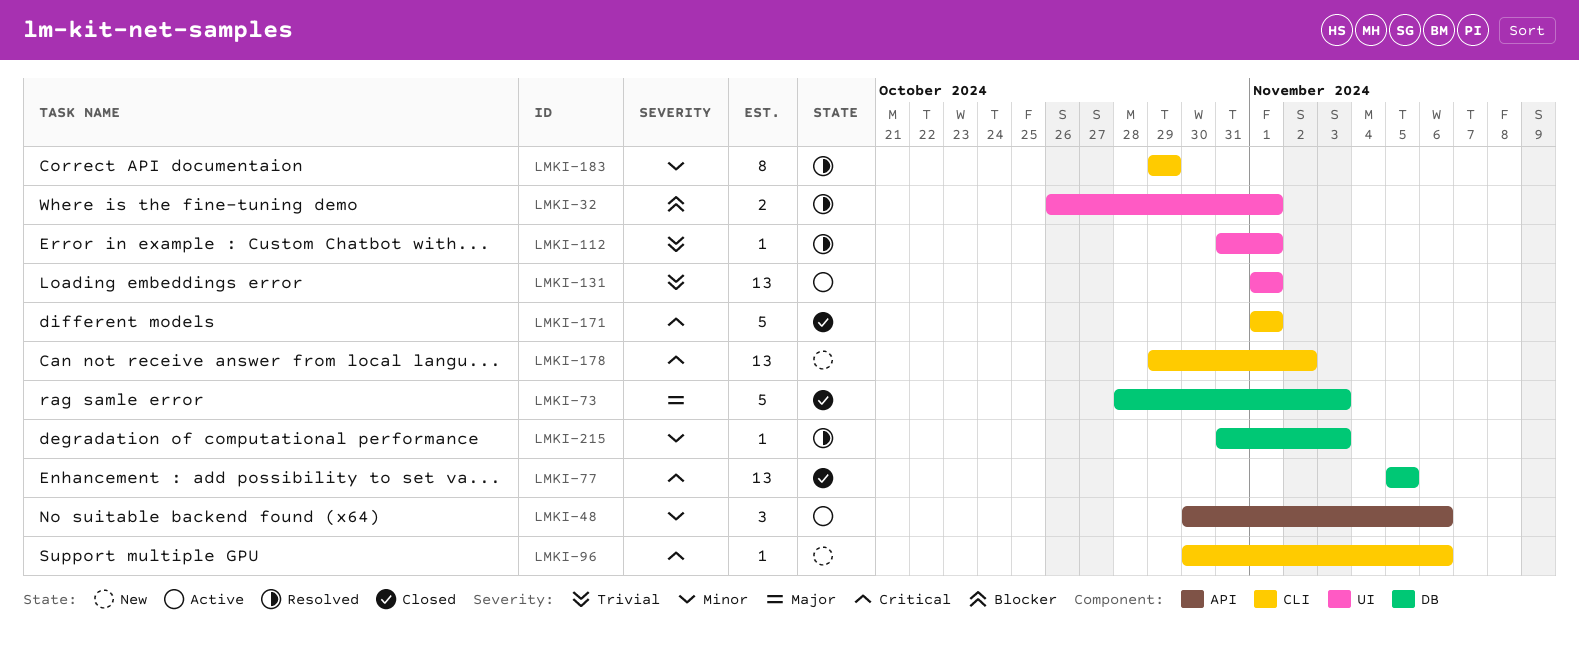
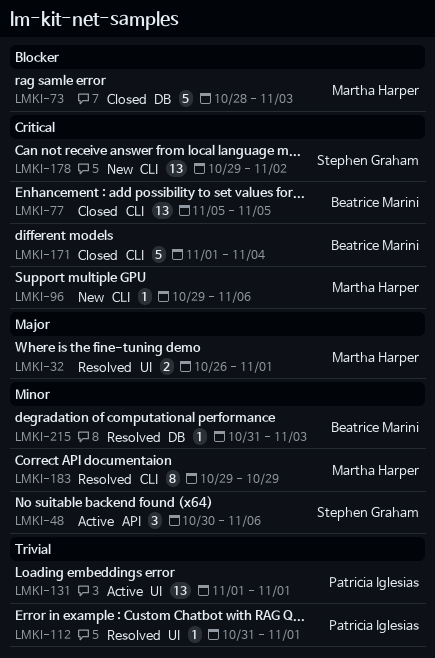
LMKI-32, priority: Blocker -> Major
LMKI-73, priority: Major -> Blocker
LMKI-77, label: DB -> CLI
LMKI-96, start: Oct 30 -> Oct 29
LMKI-171, due: Nov 1 -> Nov 4

